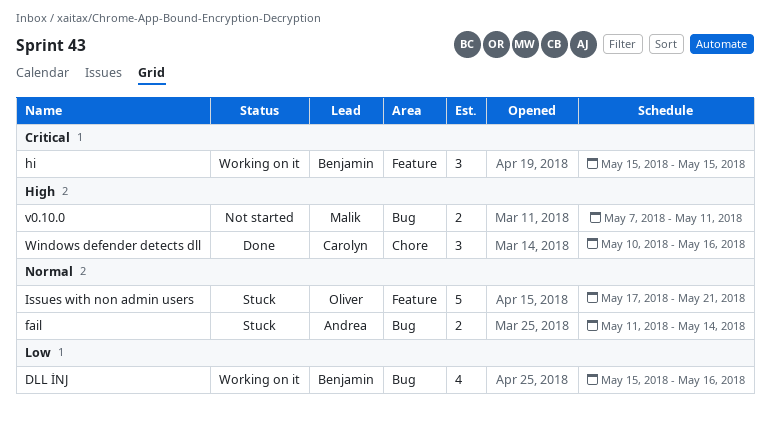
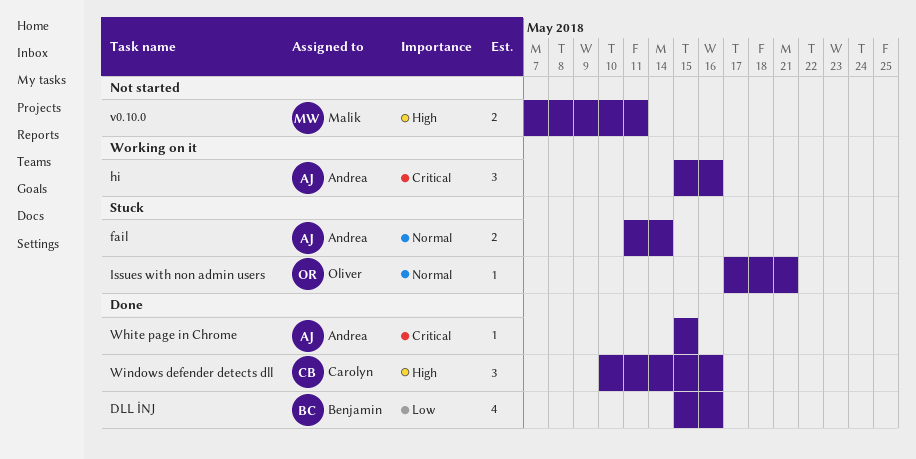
DLL İNJ, status: Working on it -> Done
hi, owner: Benjamin -> Andrea
hi, due: May 15 -> May 16
Issues with non admin users, estimate: 5 -> 1
White page in Chrome: none -> present

